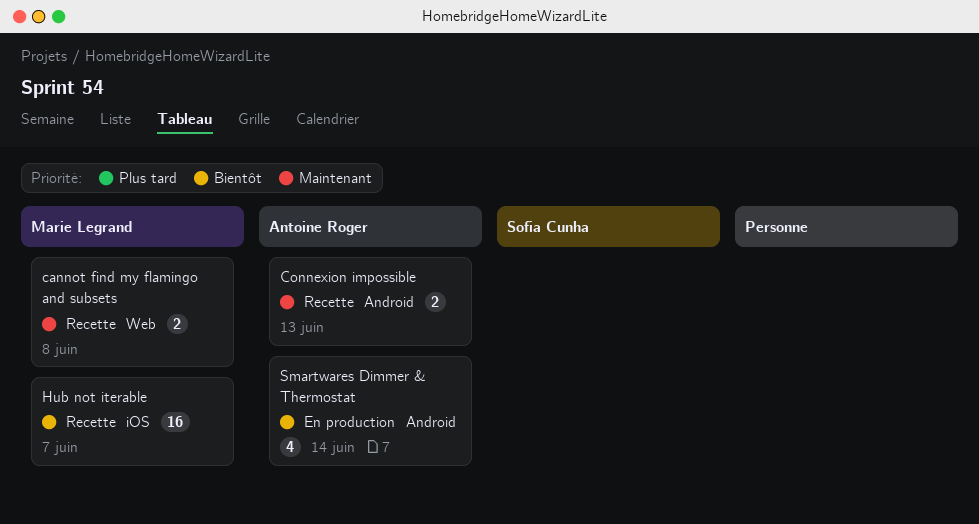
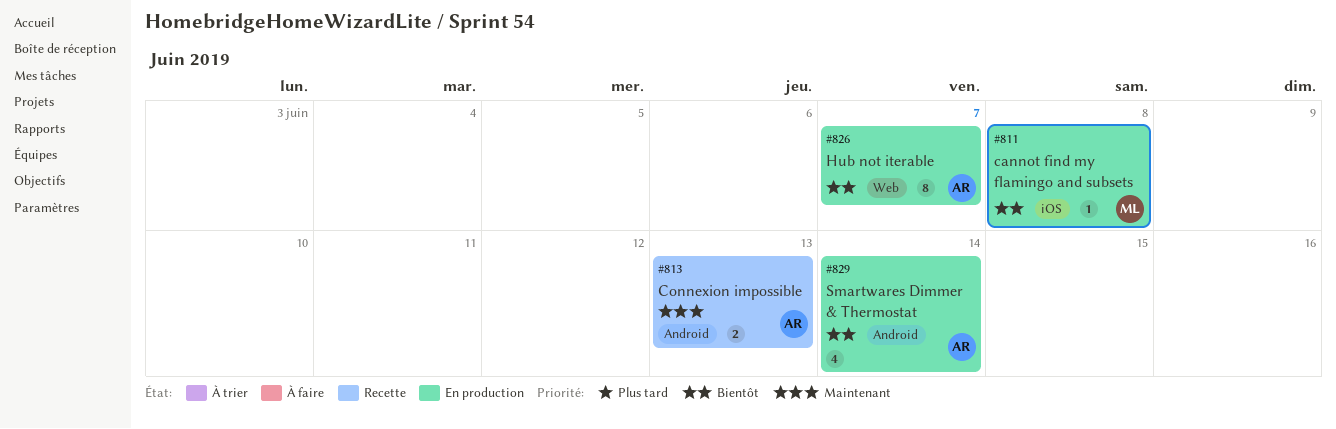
cannot find my flamingo and subsets, status: Recette -> En production
cannot find my flamingo and subsets, priority: Maintenant -> Bientôt
cannot find my flamingo and subsets, label: Web -> iOS
cannot find my flamingo and subsets, estimate: 2 -> 1
Hub not iterable, status: Recette -> En production
Hub not iterable, owner: Marie Legrand -> Antoine Roger
Hub not iterable, label: iOS -> Web
Hub not iterable, estimate: 16 -> 8

